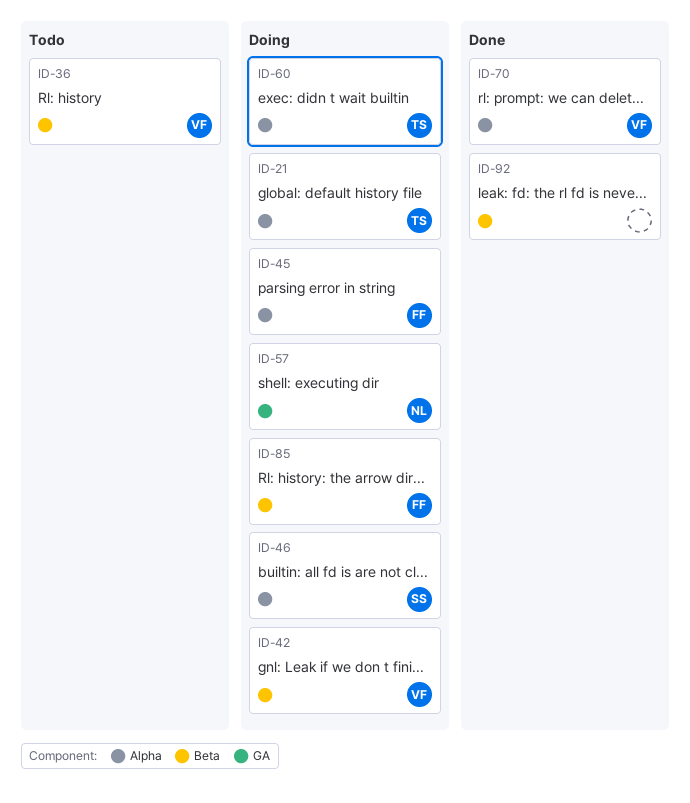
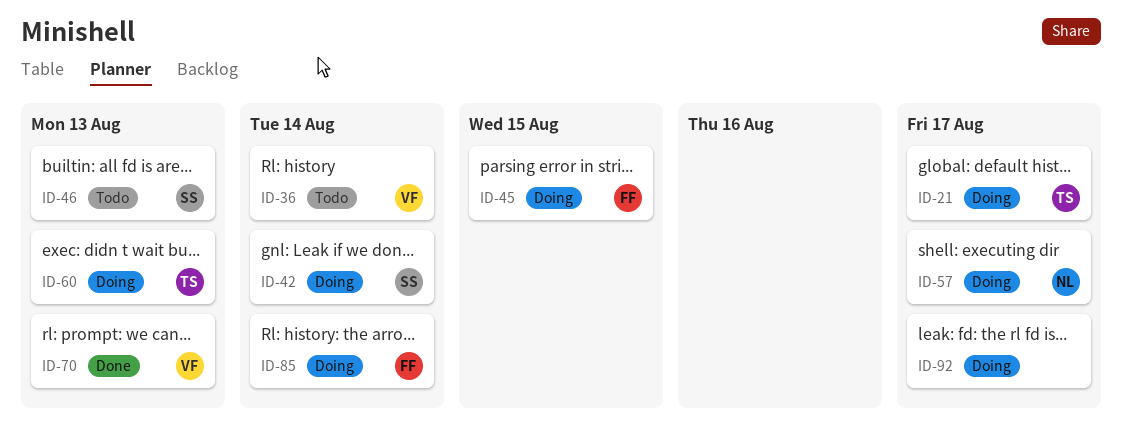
ID-42, owner: VF -> SS
ID-46, status: Doing -> Todo
ID-92, status: Done -> Doing

